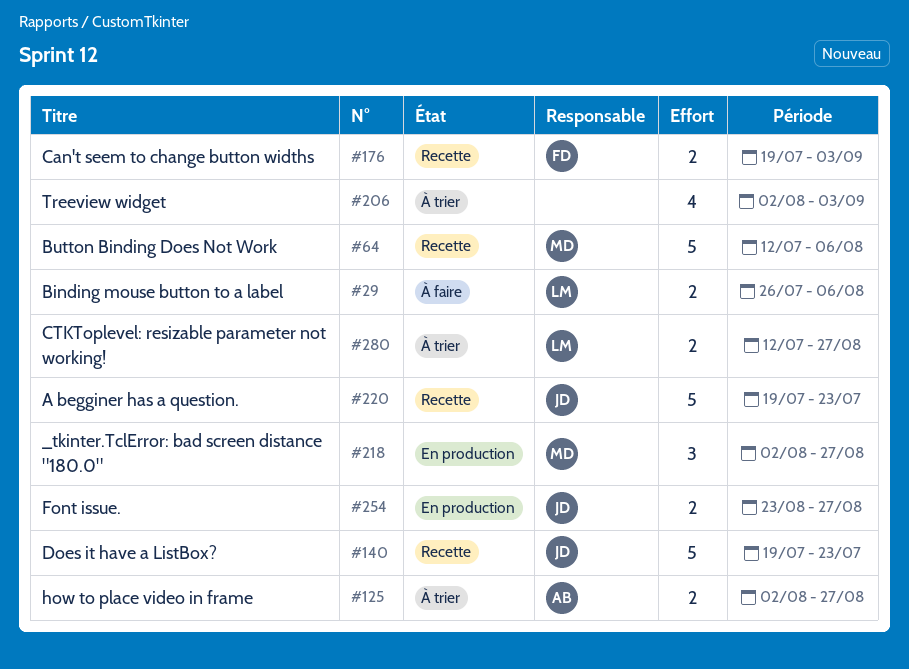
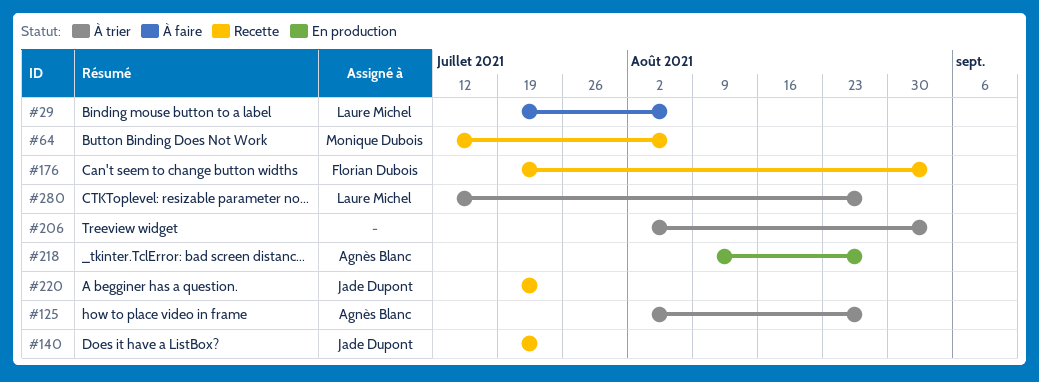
#29, start: Jul 26 -> Jul 19
#218, owner: Monique Dubois -> Agnès Blanc
#218, start: Aug 2 -> Aug 9
#254: present -> none

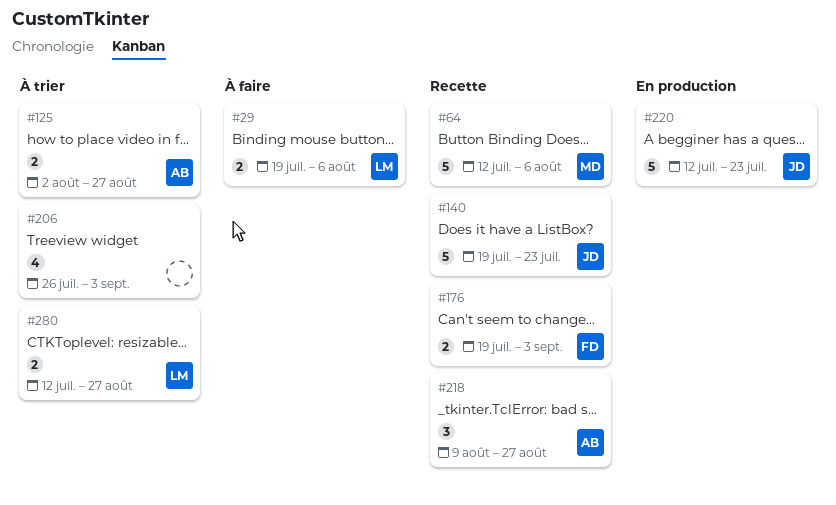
#206, start: Aug 2 -> Jul 26
#218, status: En production -> Recette
#220, status: Recette -> En production
#220, start: Jul 19 -> Jul 12

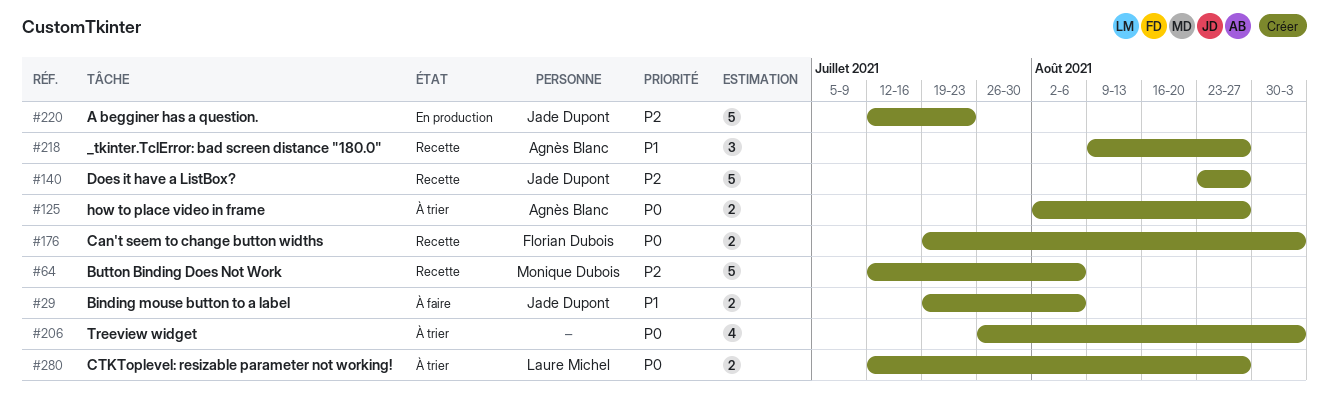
#29, owner: Laure Michel -> Jade Dupont
#140, start: Jul 19 -> Aug 23
#140, due: Jul 23 -> Aug 27

